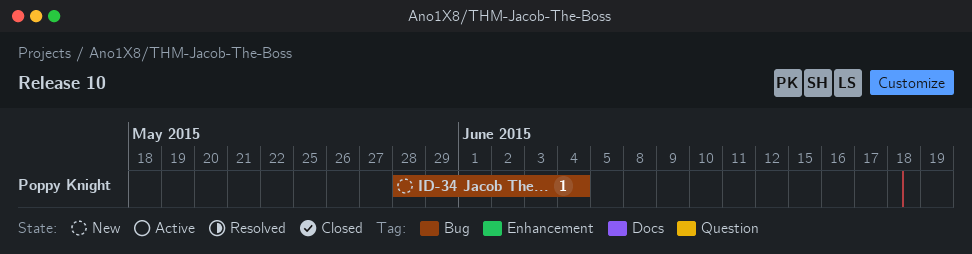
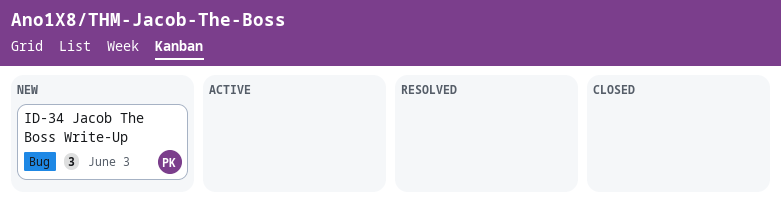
ID-34, estimate: 1 -> 3
ID-34, due: Jun 4 -> Jun 3

